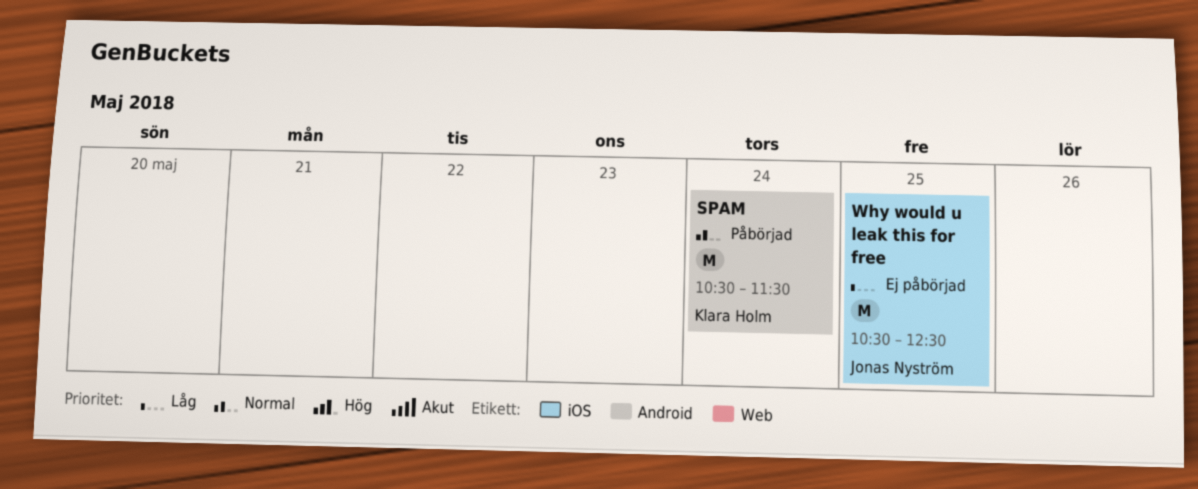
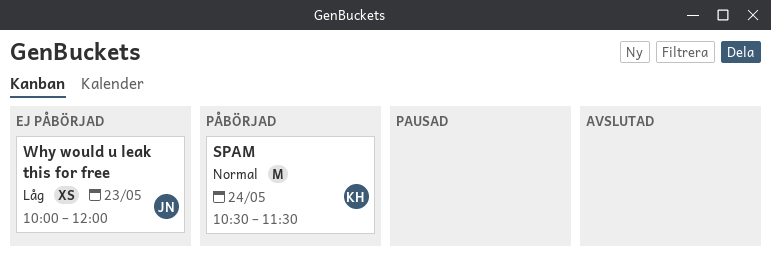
Why would u leak this for free, estimate: M -> XS
Why would u leak this for free, day: May 25 -> May 23
Why would u leak this for free, begins: 10:30 -> 10:00
Why would u leak this for free, ends: 12:30 -> 12:00

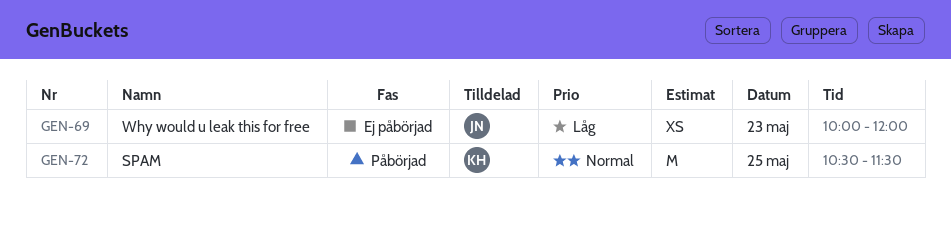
SPAM, day: May 24 -> May 25

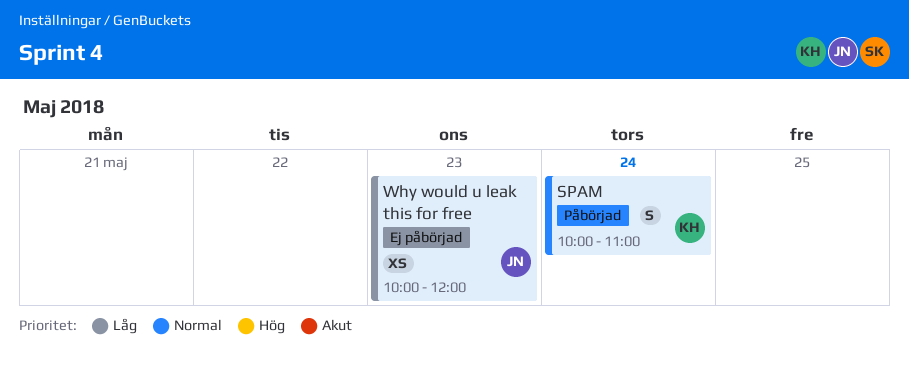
SPAM, estimate: M -> S
SPAM, day: May 25 -> May 24
SPAM, begins: 10:30 -> 10:00
SPAM, ends: 11:30 -> 11:00

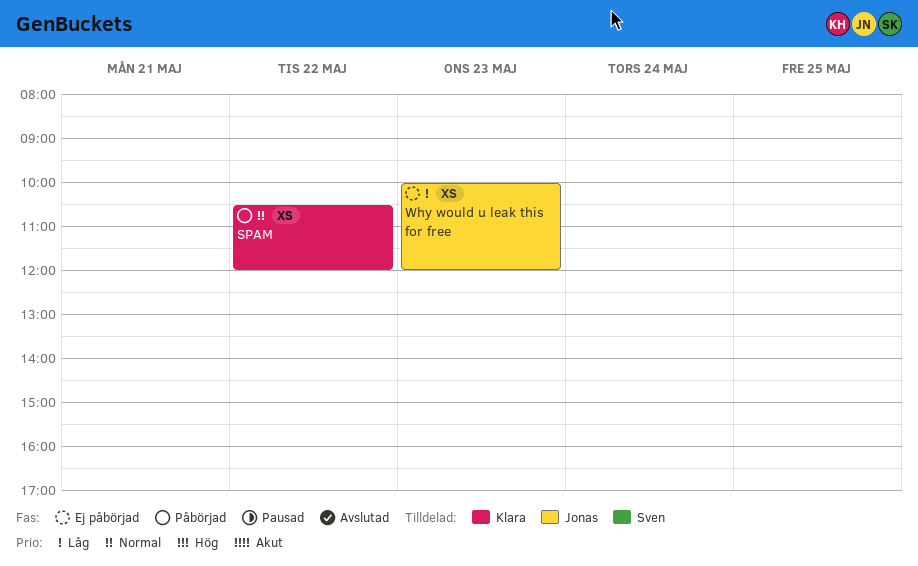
SPAM, estimate: S -> XS
SPAM, day: May 24 -> May 22
SPAM, begins: 10:00 -> 10:30
SPAM, ends: 11:00 -> 12:00

